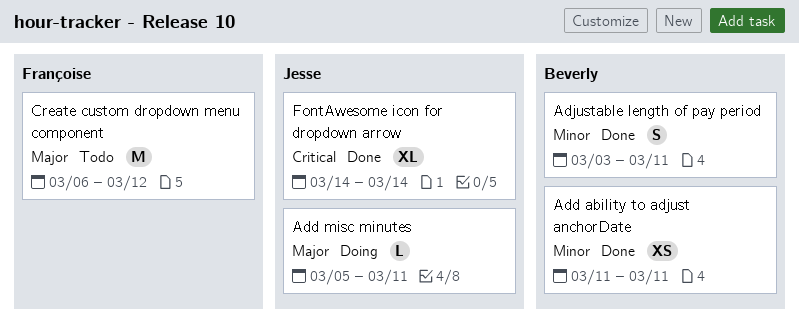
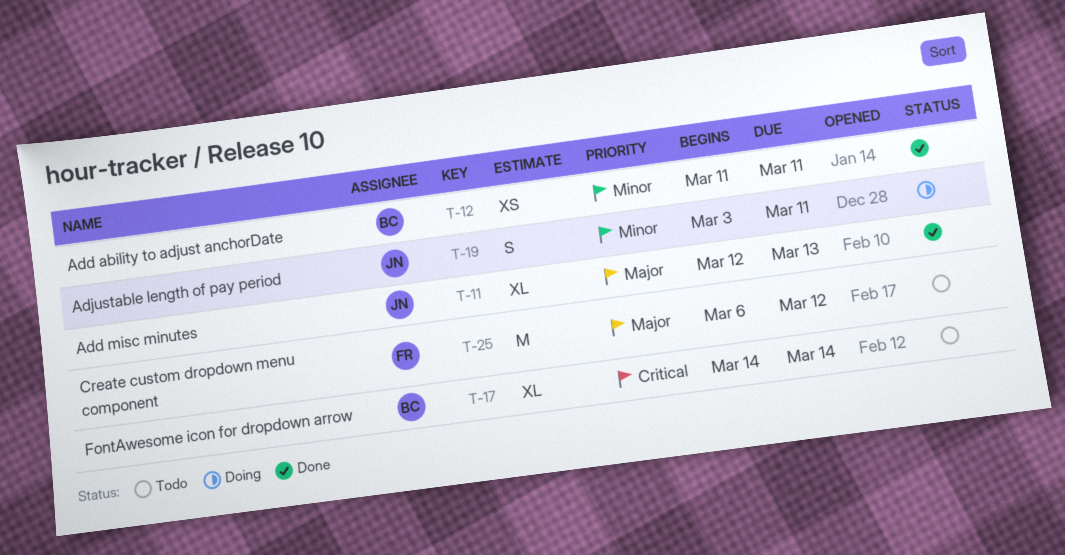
Add misc minutes, status: Doing -> Done
Add misc minutes, estimate: L -> XL
Add misc minutes, start: Mar 5 -> Mar 12
Add misc minutes, due: Mar 11 -> Mar 13
Adjustable length of pay period, status: Done -> Doing
Adjustable length of pay period, owner: Beverly -> Jesse
FontAwesome icon for dropdown arrow, status: Done -> Todo
FontAwesome icon for dropdown arrow, owner: Jesse -> Beverly

